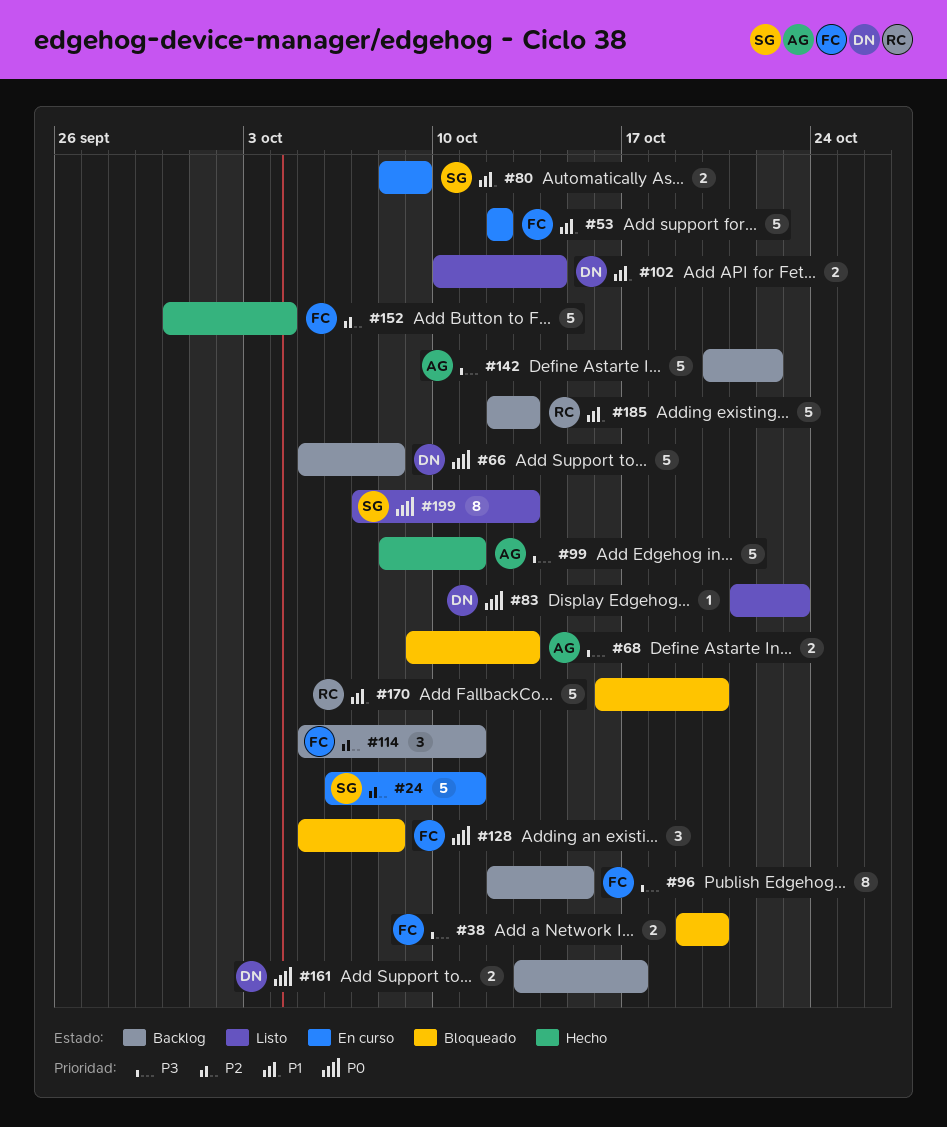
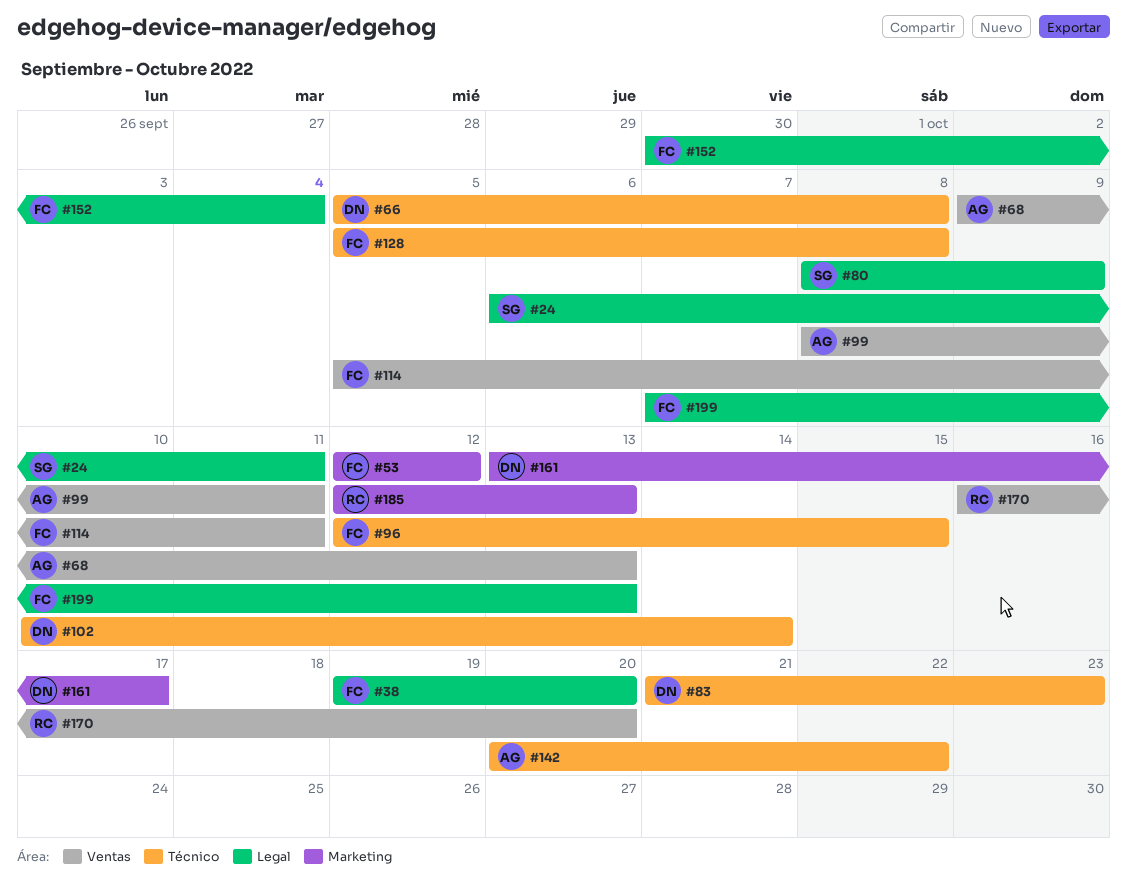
#199, owner: SG -> FC

